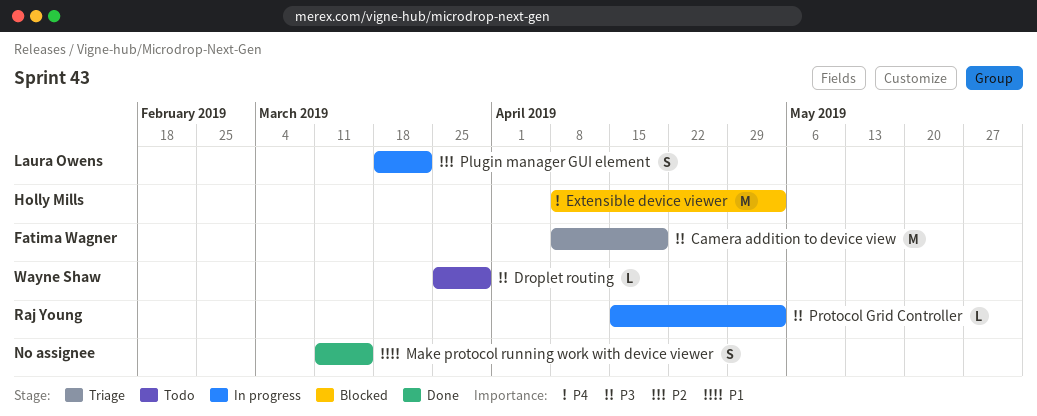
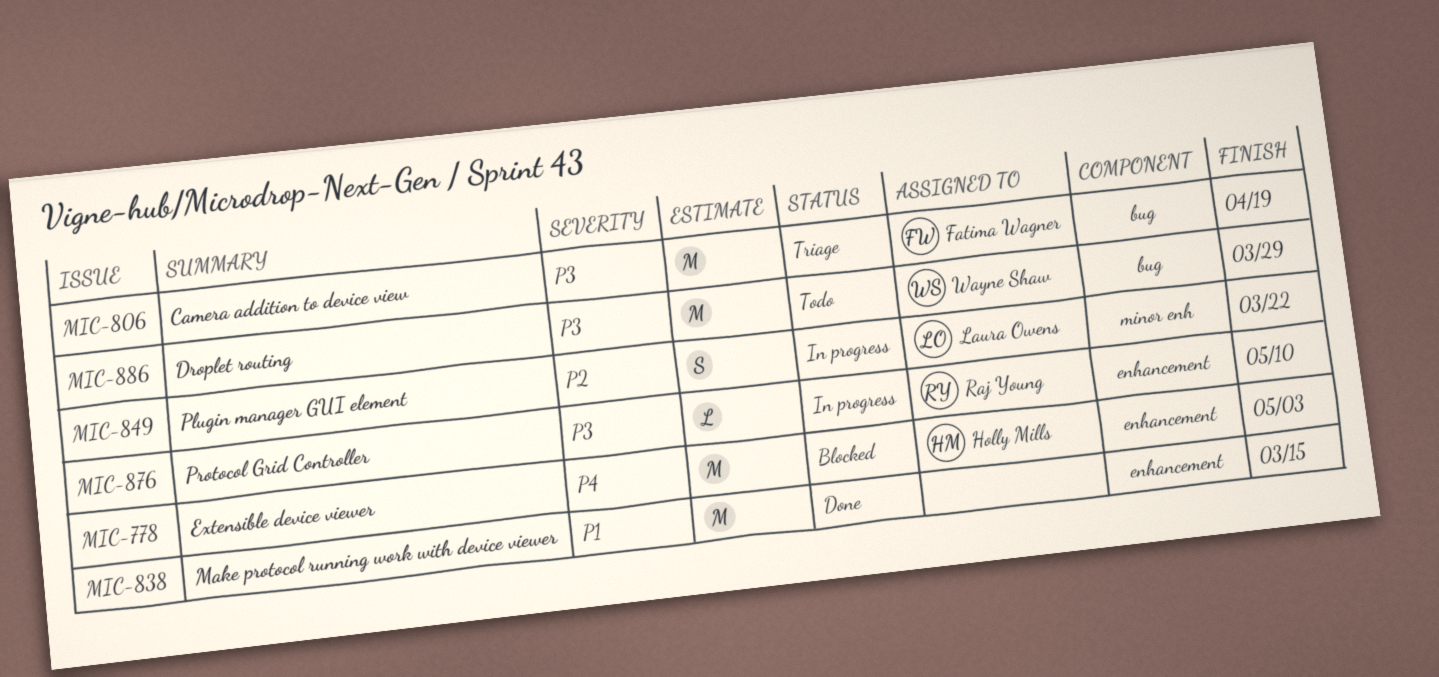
Droplet routing, estimate: L -> M
Make protocol running work with device viewer, estimate: S -> M
Protocol Grid Controller, due: May 3 -> May 10

